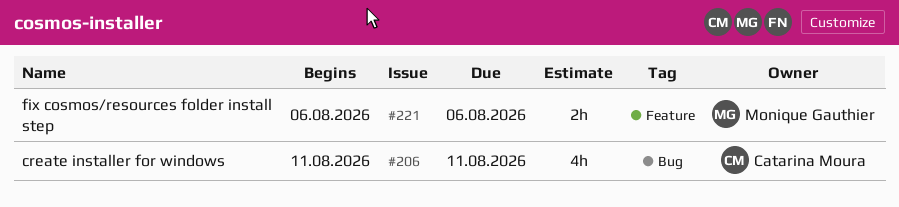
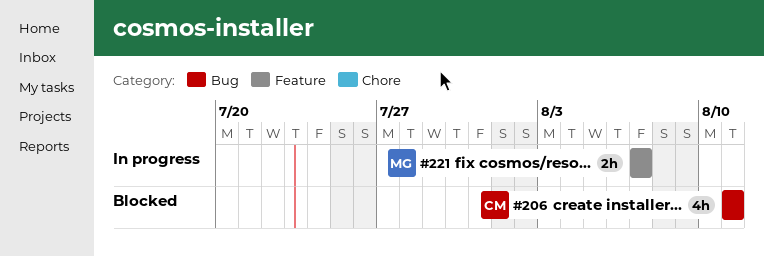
#221, start: Aug 6 -> Aug 7
#221, due: Aug 6 -> Aug 7

